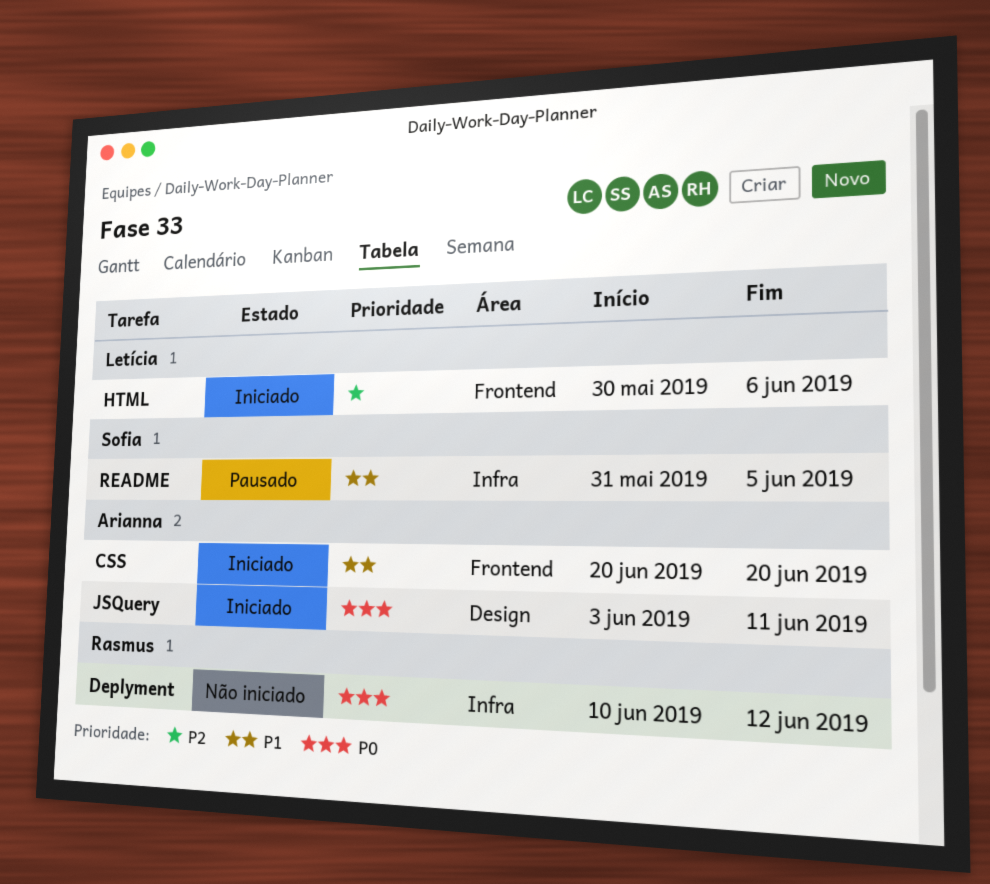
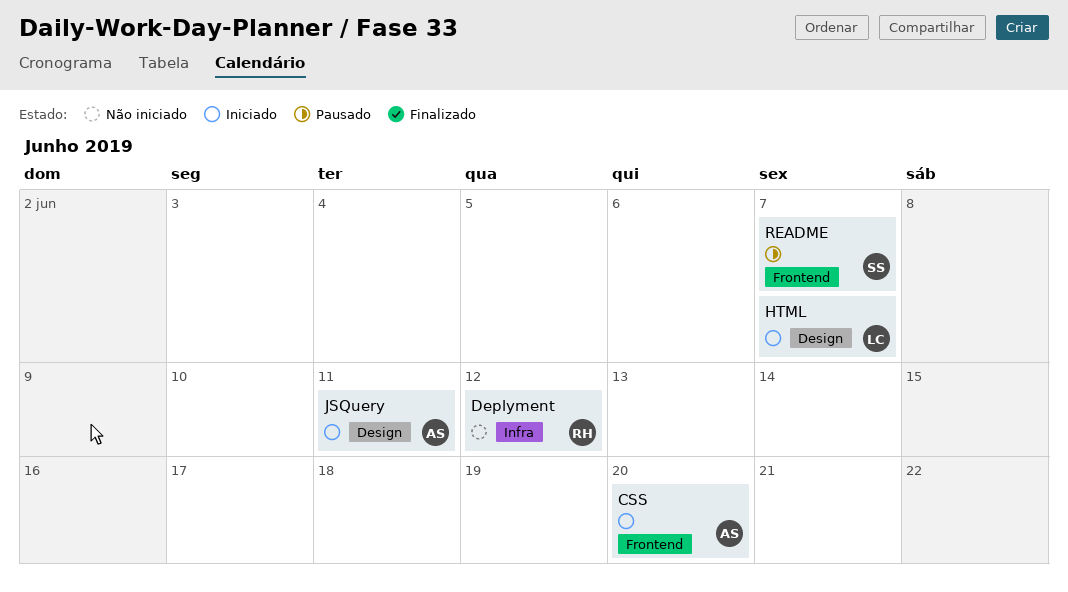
HTML, label: Frontend -> Design
HTML, due: Jun 6 -> Jun 7
README, label: Infra -> Frontend
README, due: Jun 5 -> Jun 7

